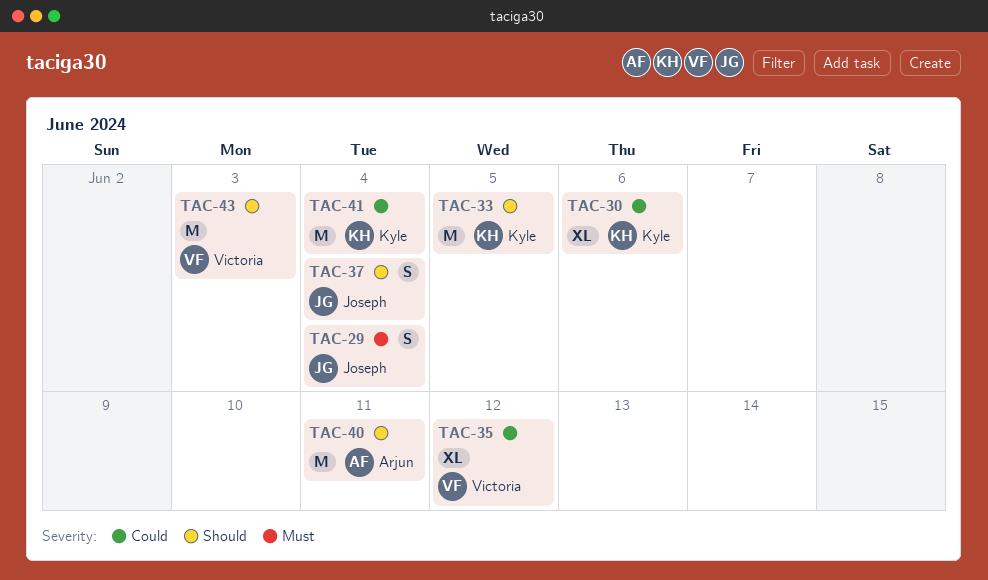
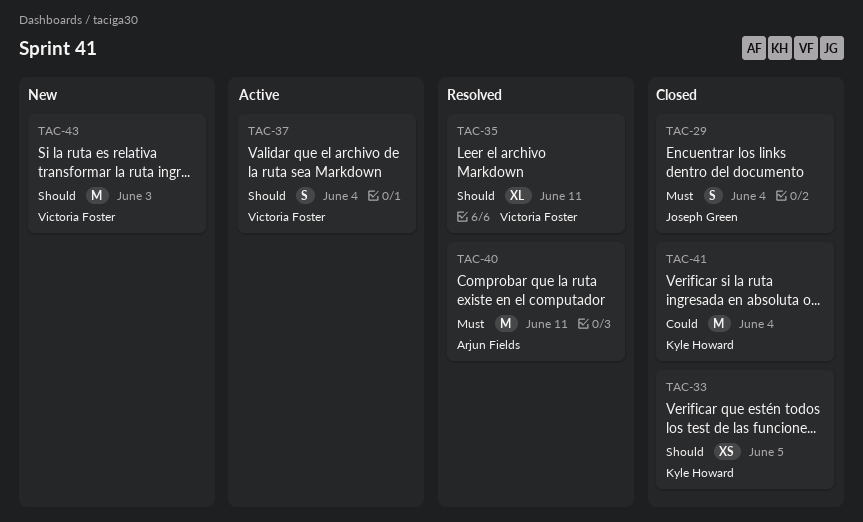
TAC-30: present -> none
TAC-33, estimate: M -> XS
TAC-35, priority: Could -> Should
TAC-35, due: Jun 12 -> Jun 11
TAC-37, owner: Joseph Green -> Victoria Foster
TAC-40, priority: Should -> Must

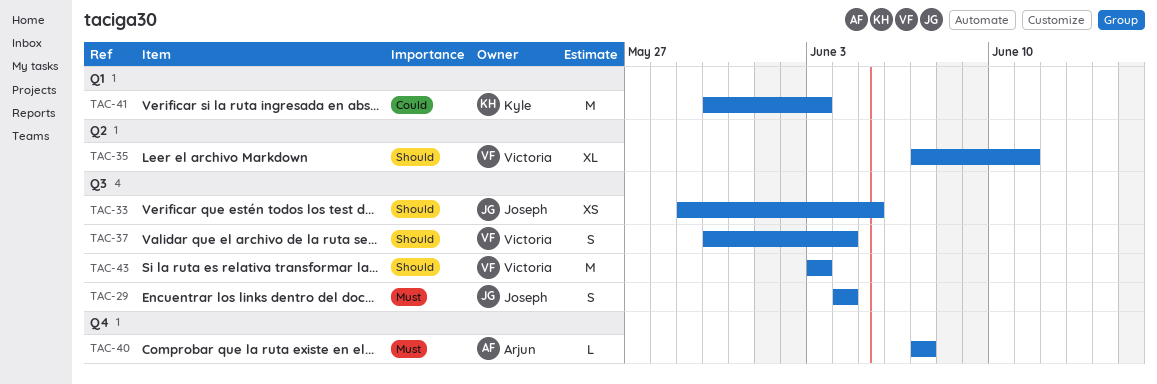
TAC-33, owner: Kyle Howard -> Joseph Green
TAC-40, estimate: M -> L
TAC-40, due: Jun 11 -> Jun 7
TAC-41, due: Jun 4 -> Jun 3

